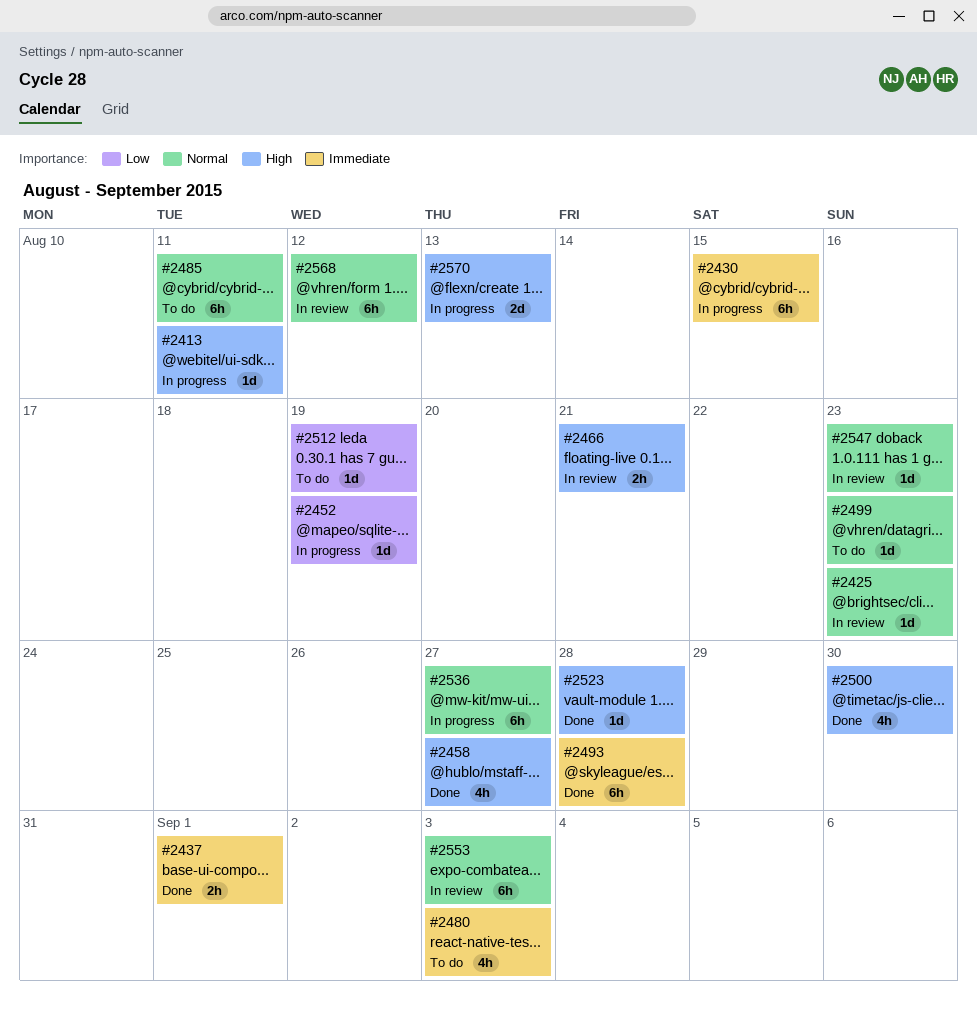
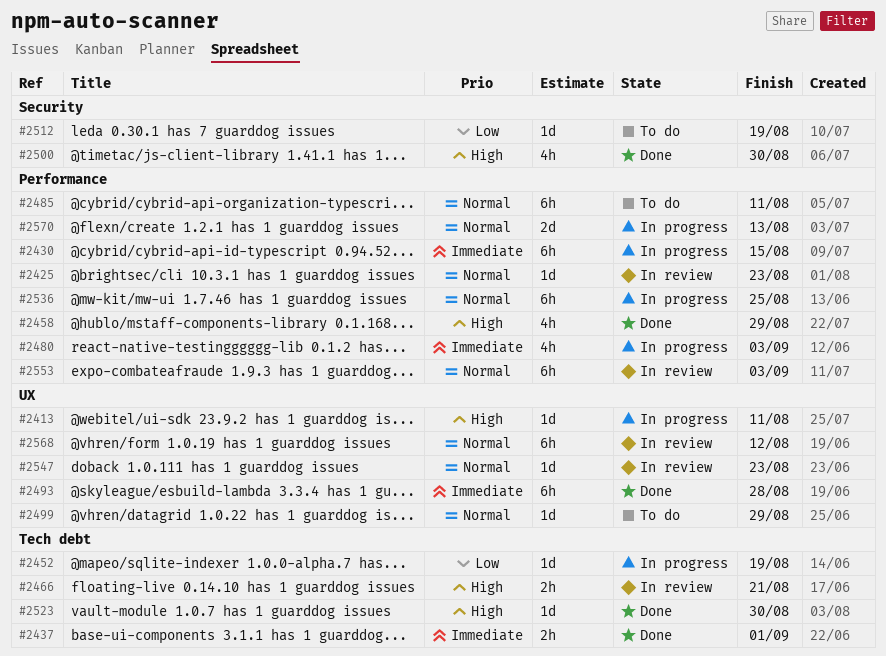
#2458, due: Aug 27 -> Aug 29
#2480, status: To do -> In progress
#2499, due: Aug 23 -> Aug 29
#2523, due: Aug 28 -> Aug 30
#2536, due: Aug 27 -> Aug 25
#2570, priority: High -> Normal

